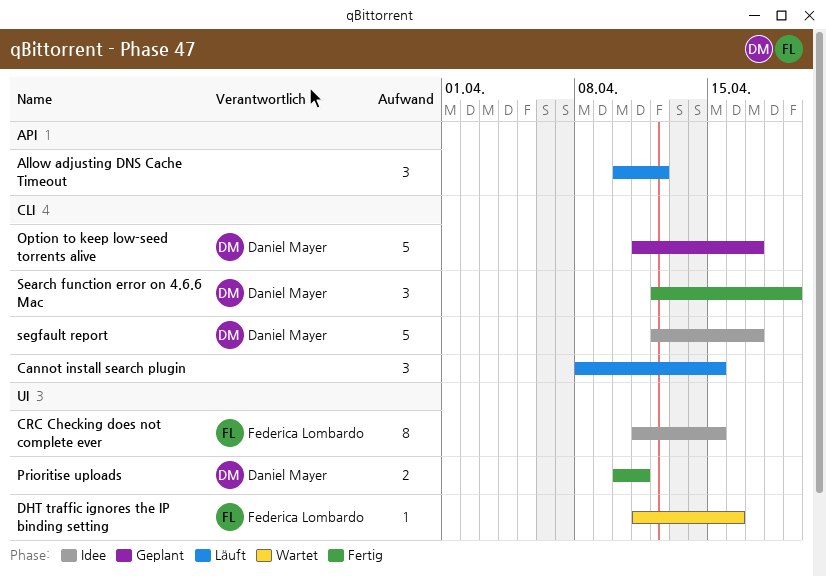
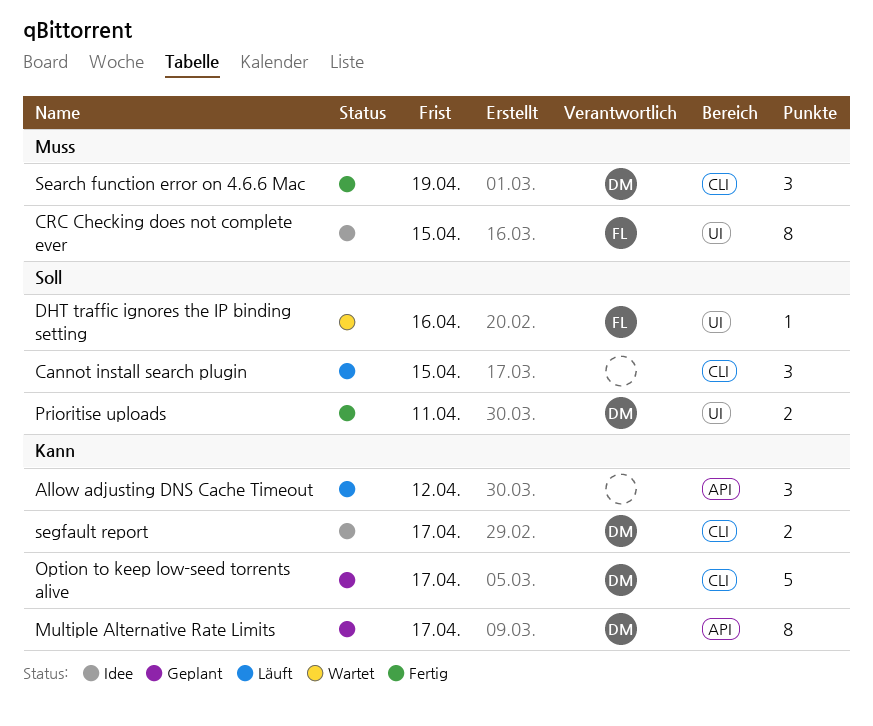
Multiple Alternative Rate Limits: none -> present
segfault report, estimate: 5 -> 2

